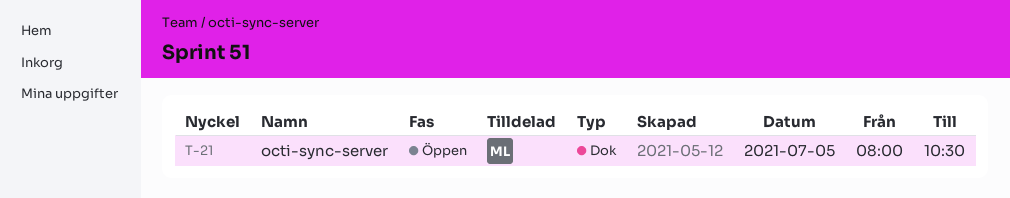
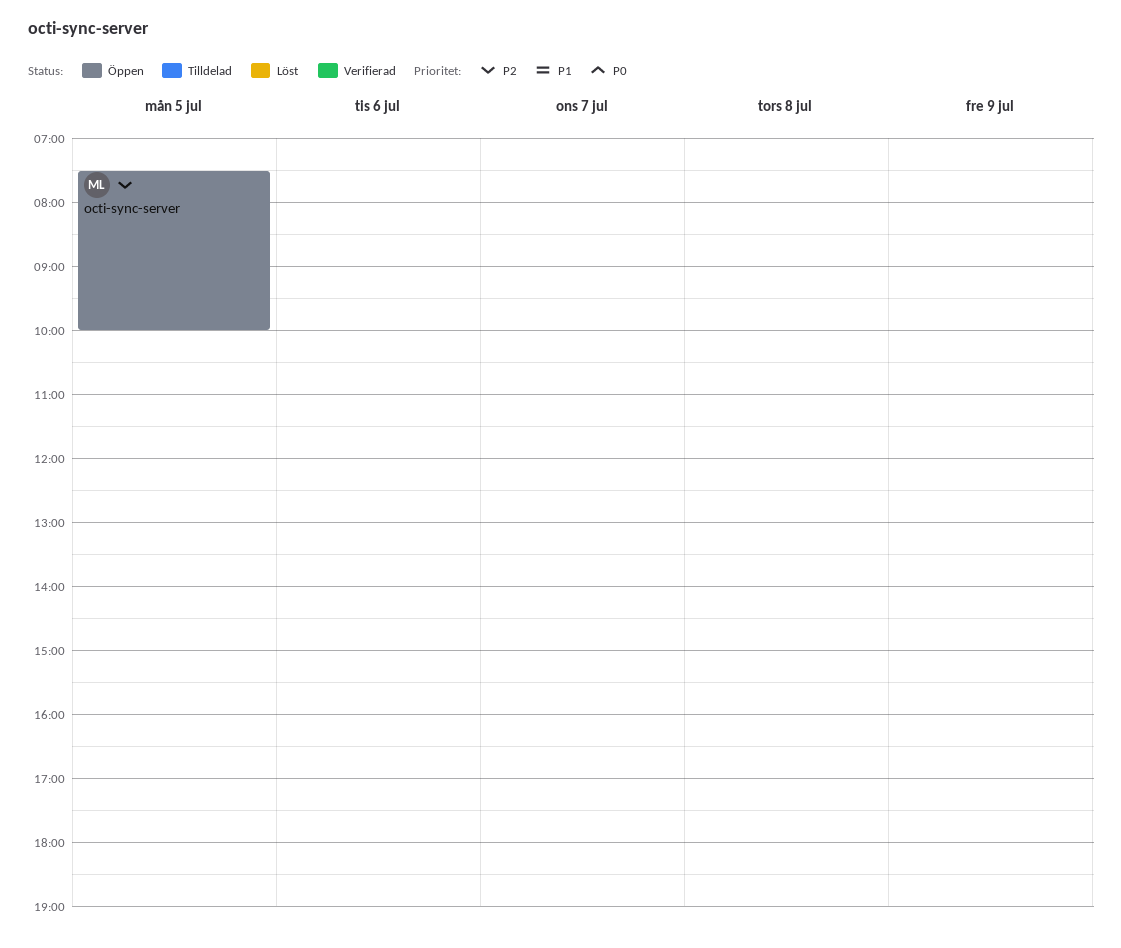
octi-sync-server, begins: 08:00 -> 07:30
octi-sync-server, ends: 10:30 -> 10:00

